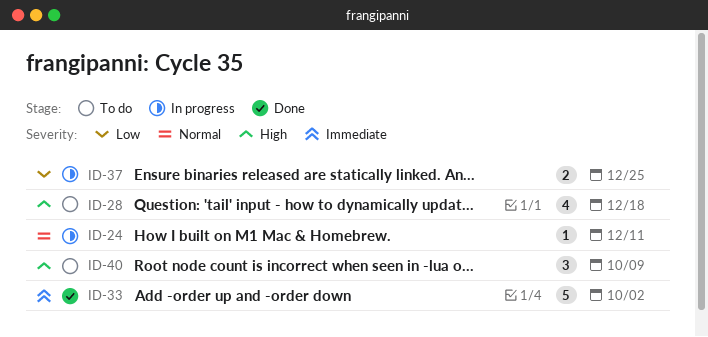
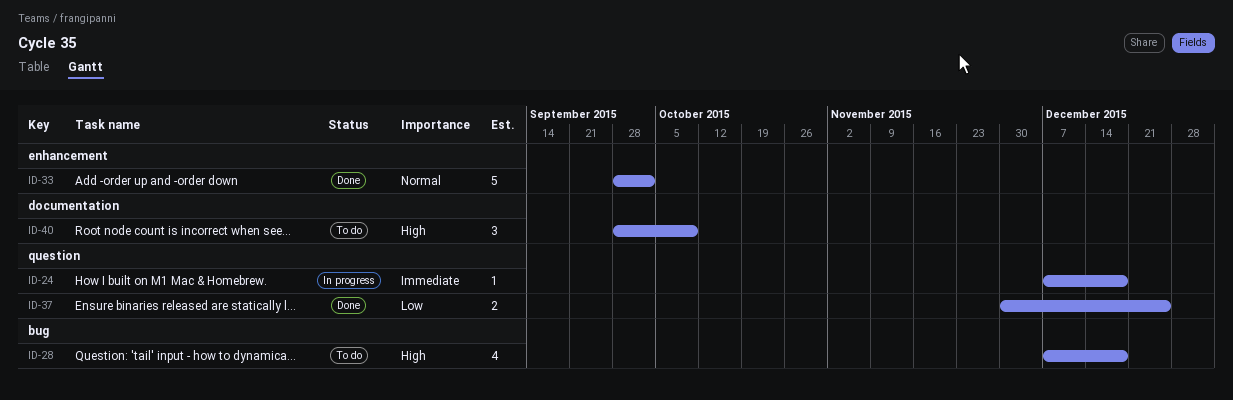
ID-24, priority: Normal -> Immediate
ID-24, due: Dec 11 -> Dec 18
ID-33, priority: Immediate -> Normal
ID-37, status: In progress -> Done

